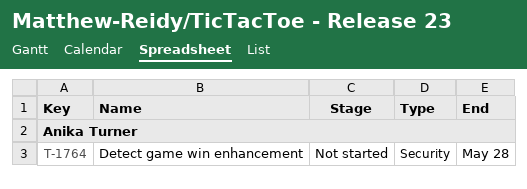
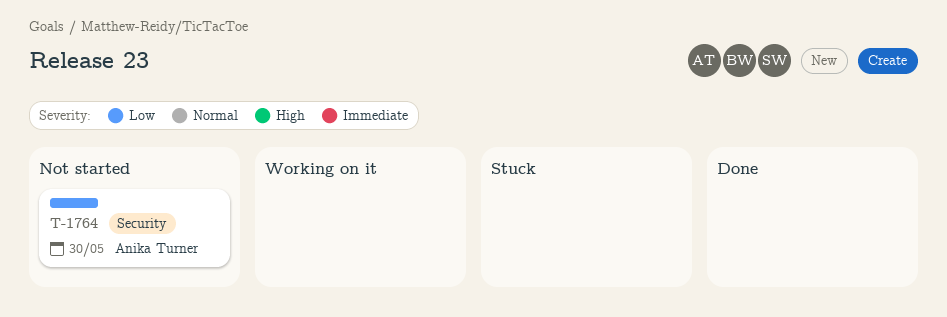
T-1764, due: May 28 -> May 30

